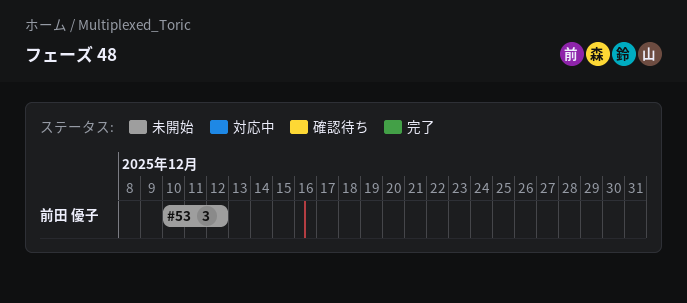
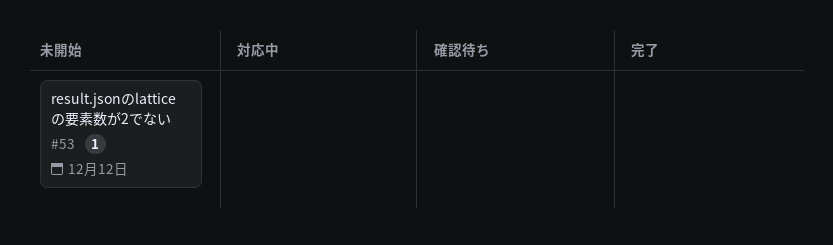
#53, estimate: 3 -> 1

